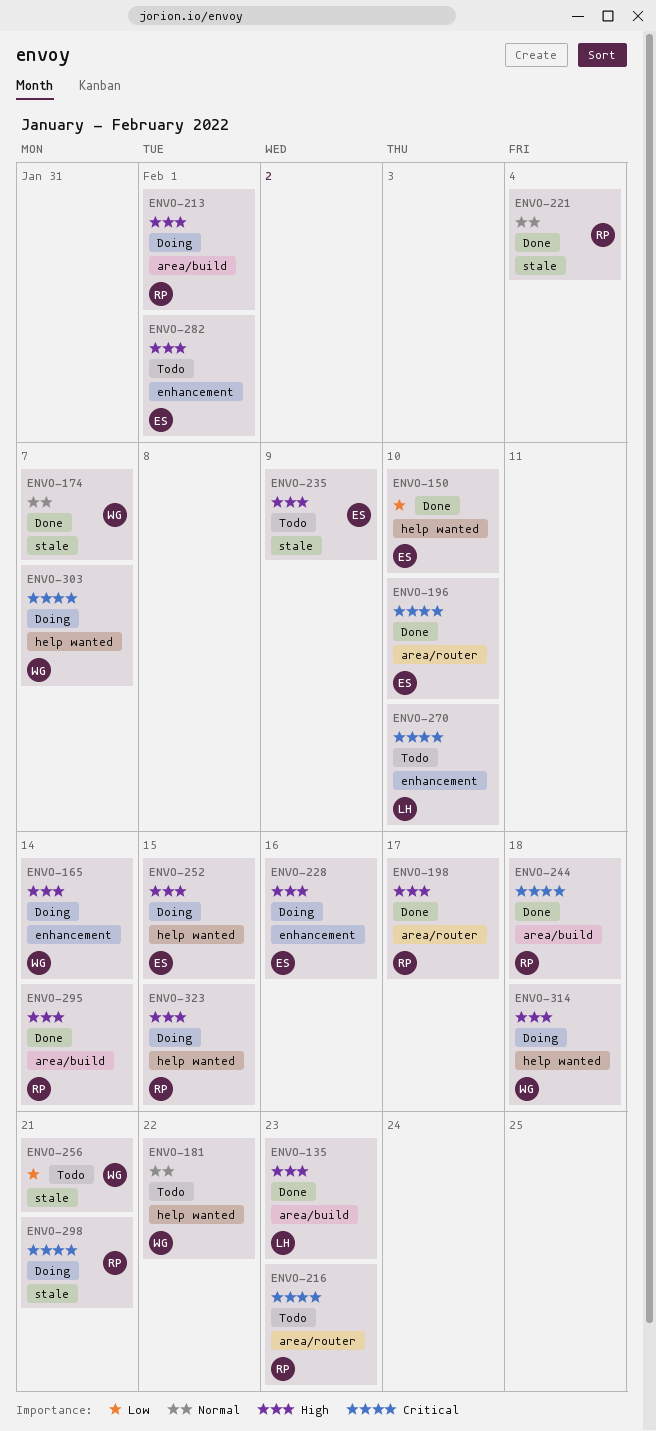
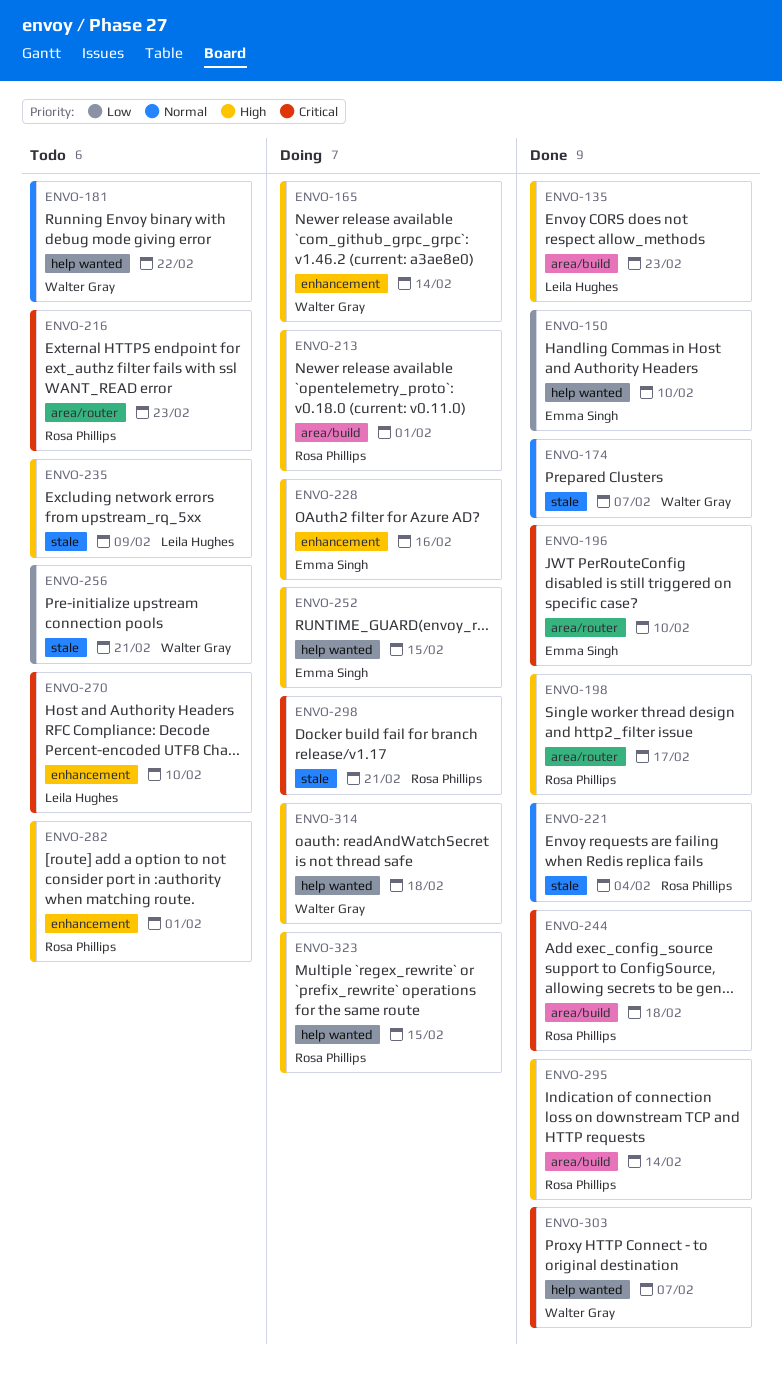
ENVO-235, owner: Emma Singh -> Leila Hughes
ENVO-282, owner: Emma Singh -> Rosa Phillips
ENVO-303, status: Doing -> Done

